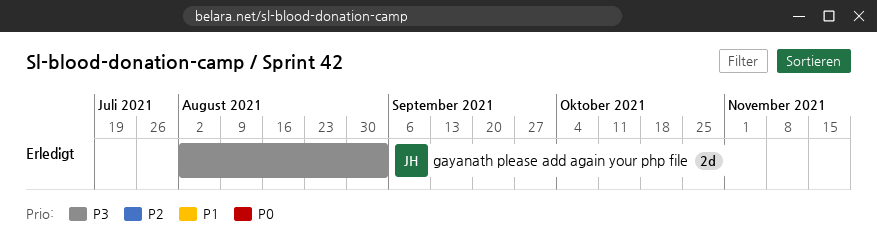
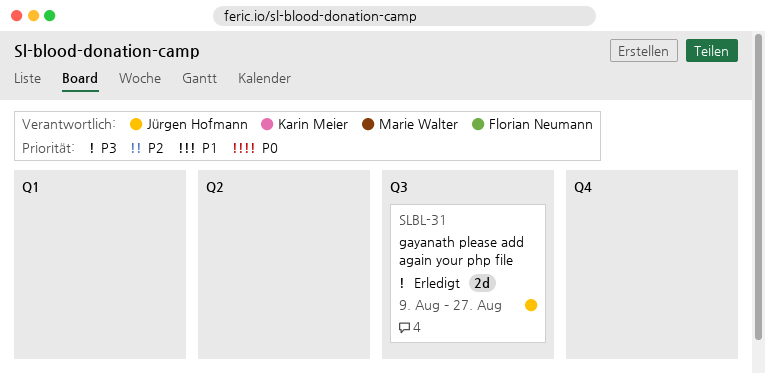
gayanath please add again your php file, start: Aug 2 -> Aug 9
gayanath please add again your php file, due: Sep 3 -> Aug 27

